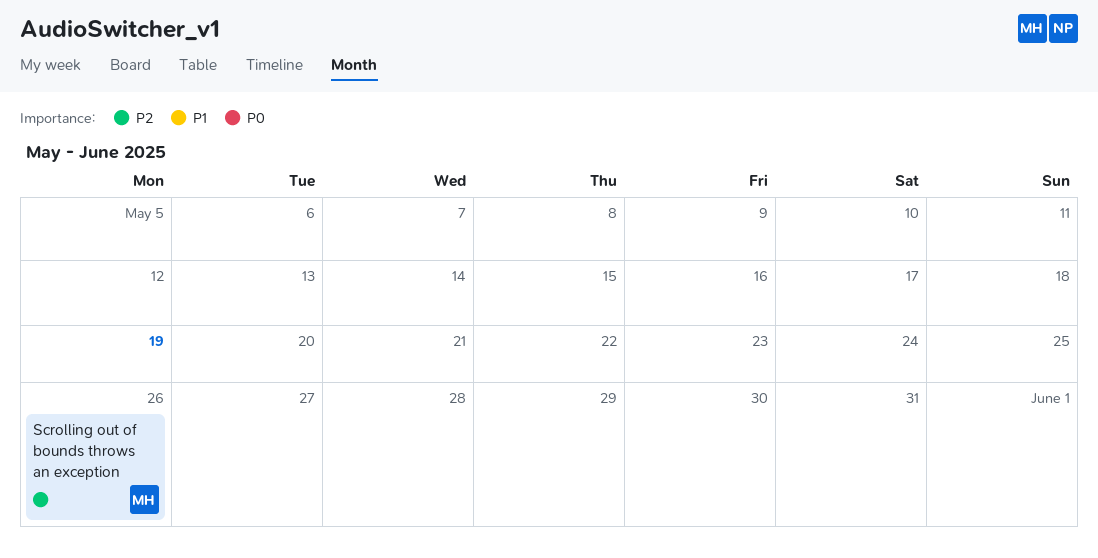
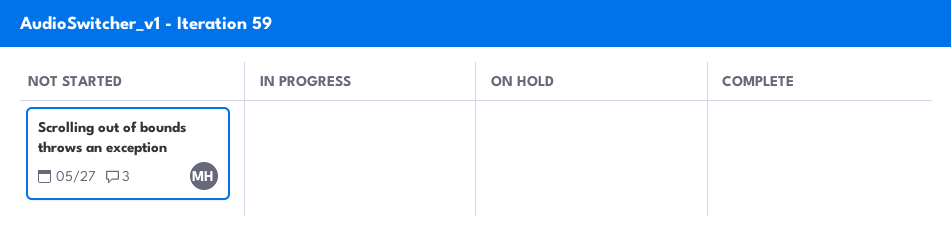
Scrolling out of bounds throws an exception, due: May 26 -> May 27

